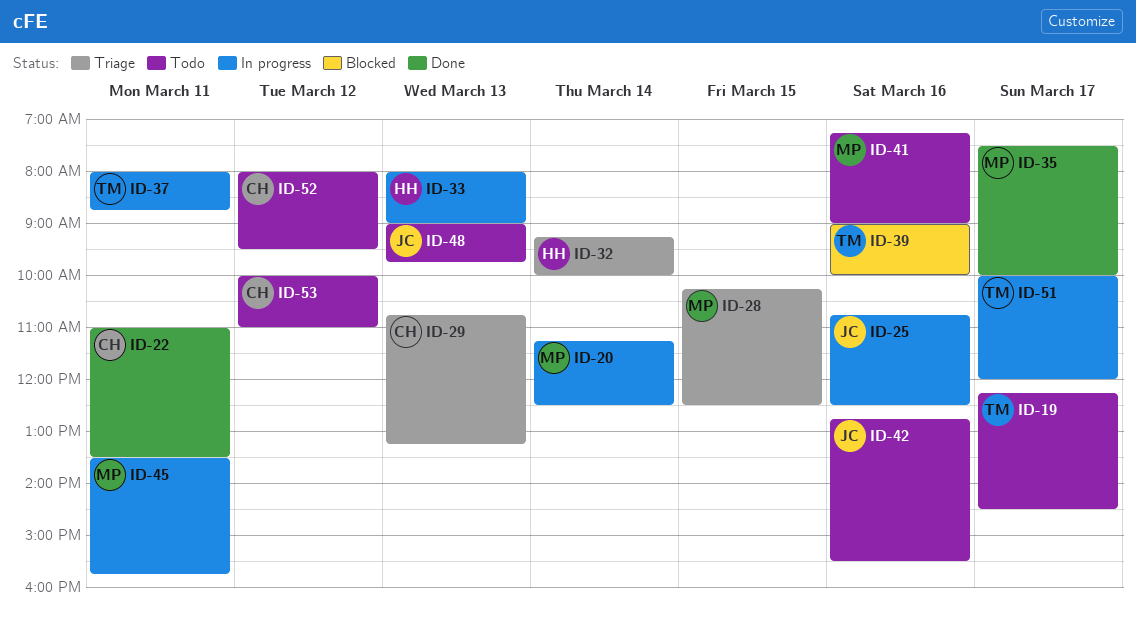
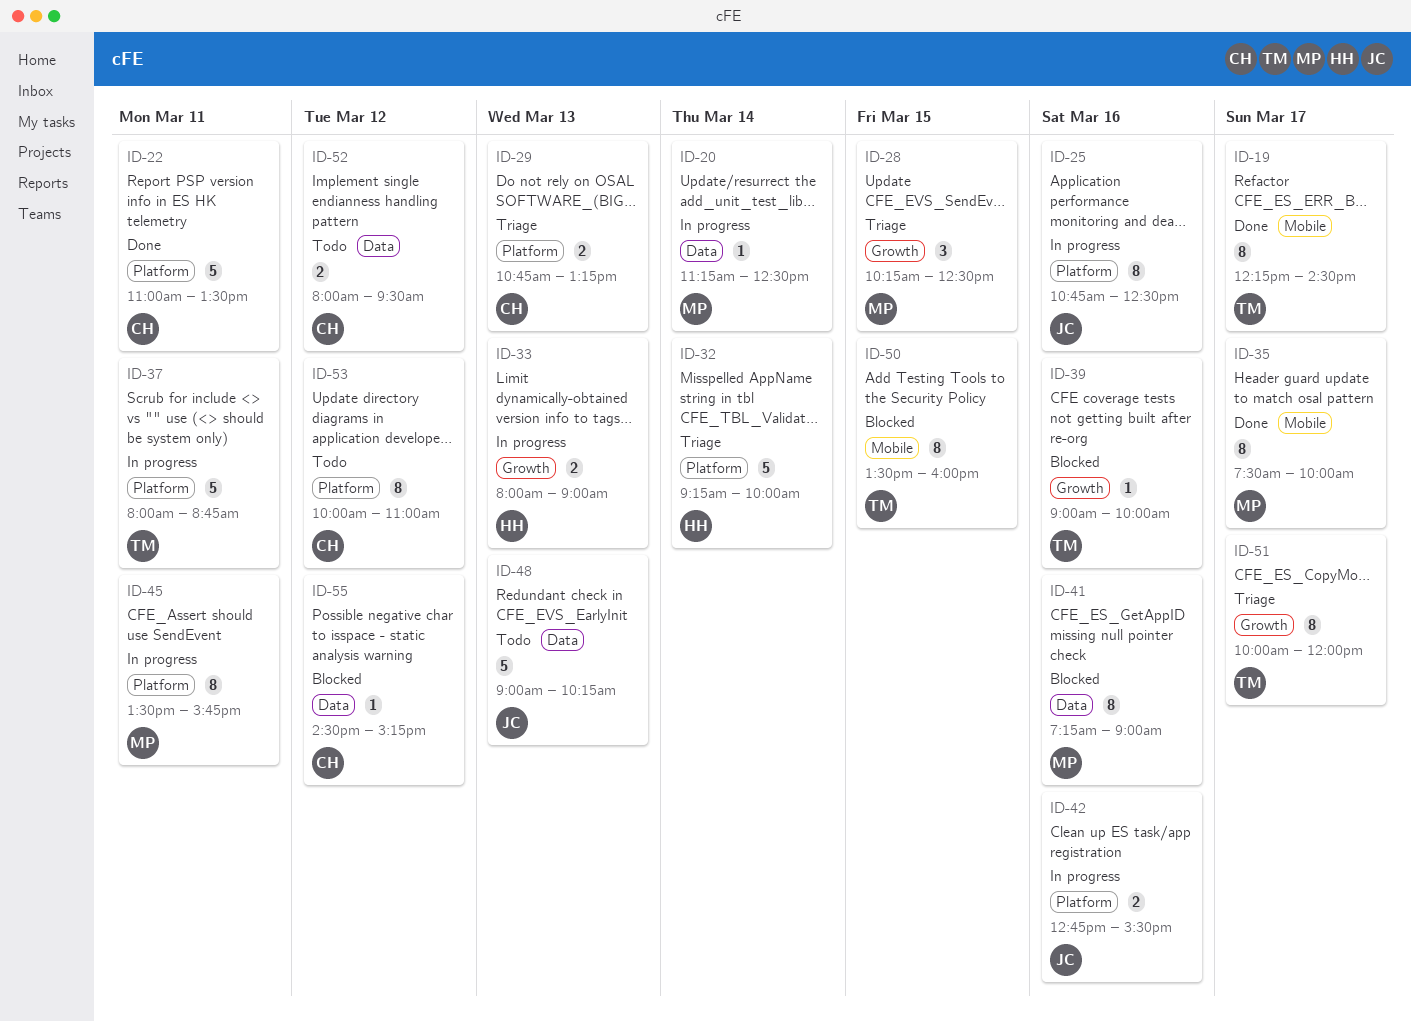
ID-19, status: Todo -> Done
ID-41, status: Todo -> Blocked
ID-42, status: Todo -> In progress
ID-48, ends: 09:45 -> 10:15
ID-50: none -> present
ID-51, status: In progress -> Triage
ID-55: none -> present

